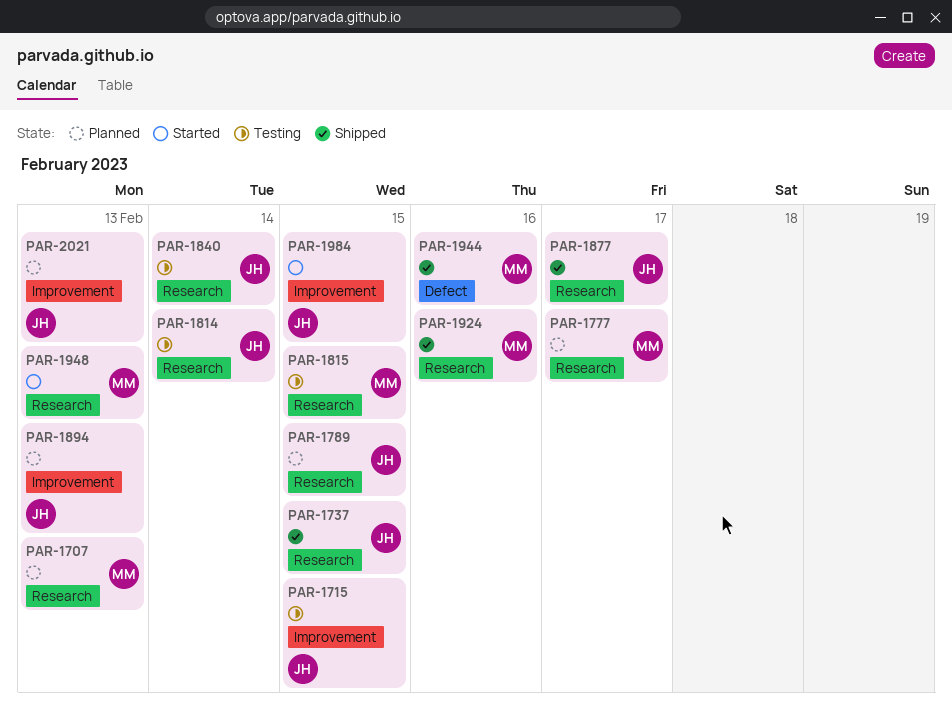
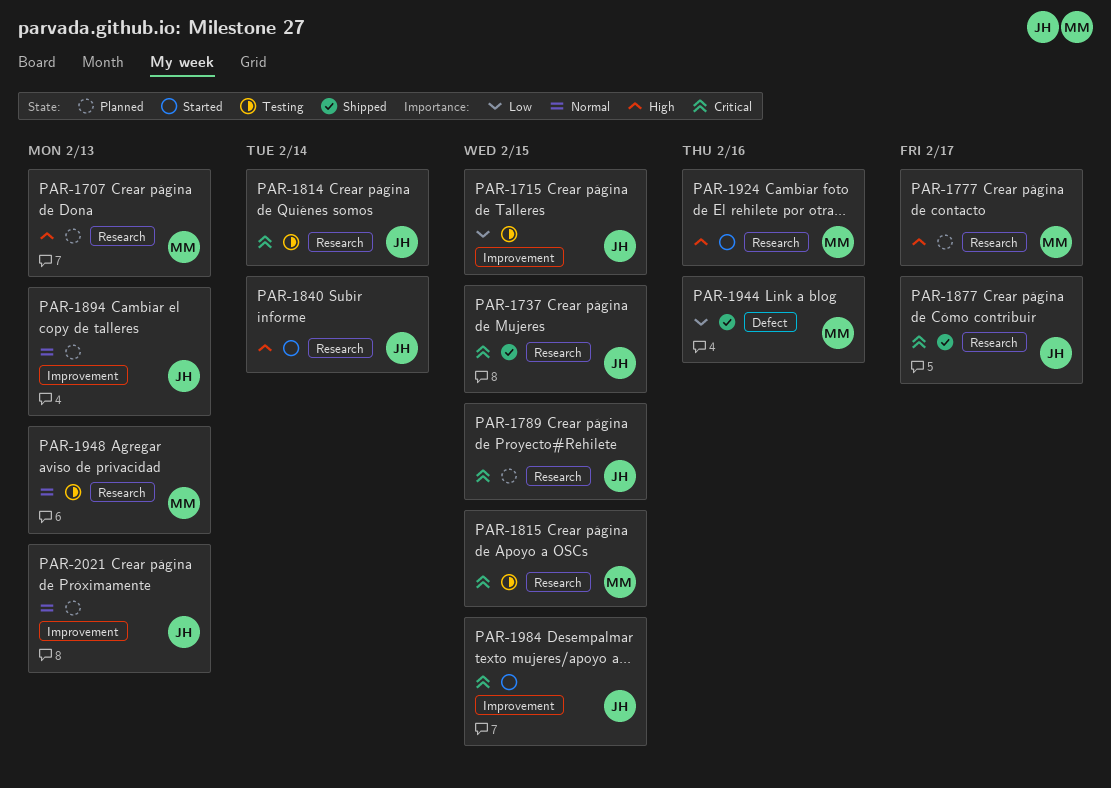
PAR-1840, status: Testing -> Started
PAR-1924, status: Shipped -> Started
PAR-1948, status: Started -> Testing

